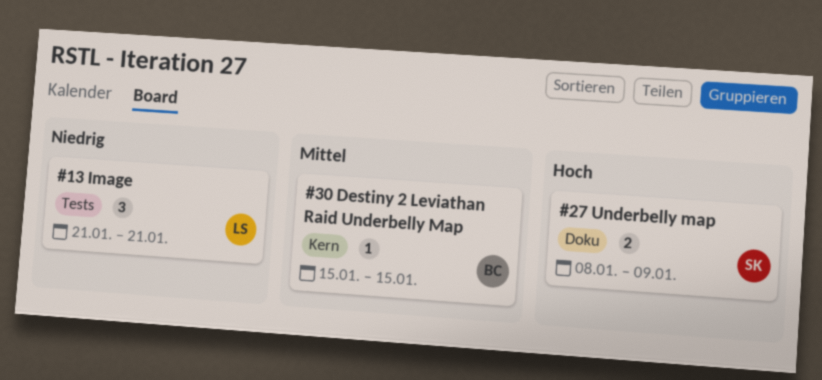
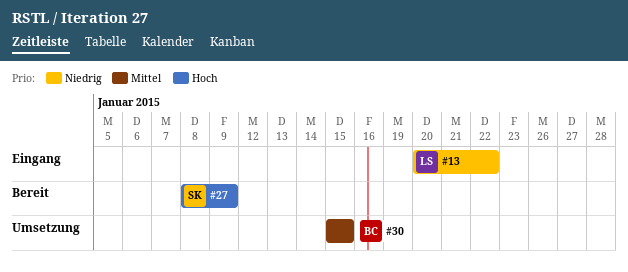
#13, start: Jan 21 -> Jan 20
#13, due: Jan 21 -> Jan 22

